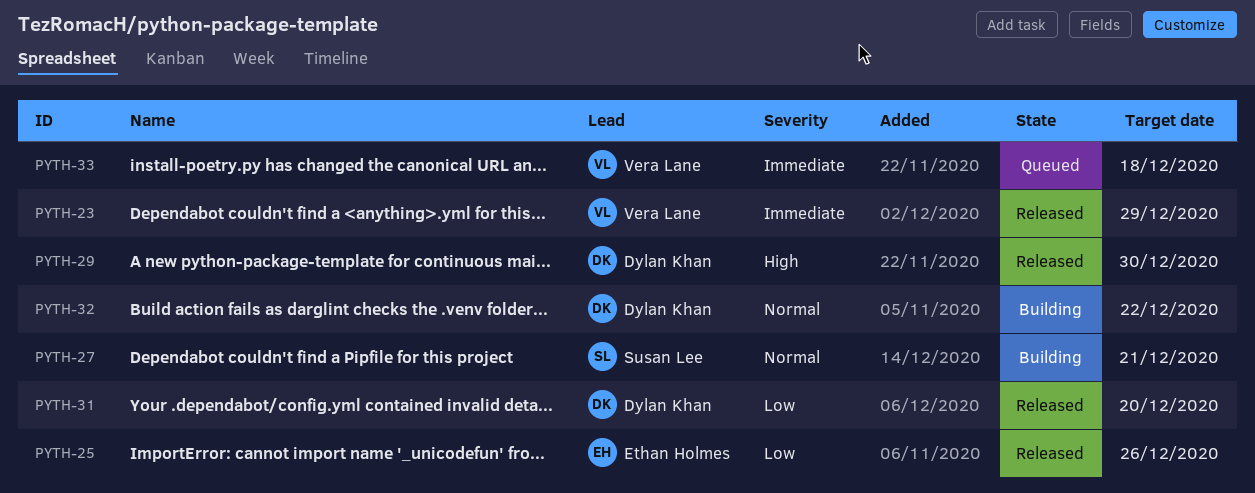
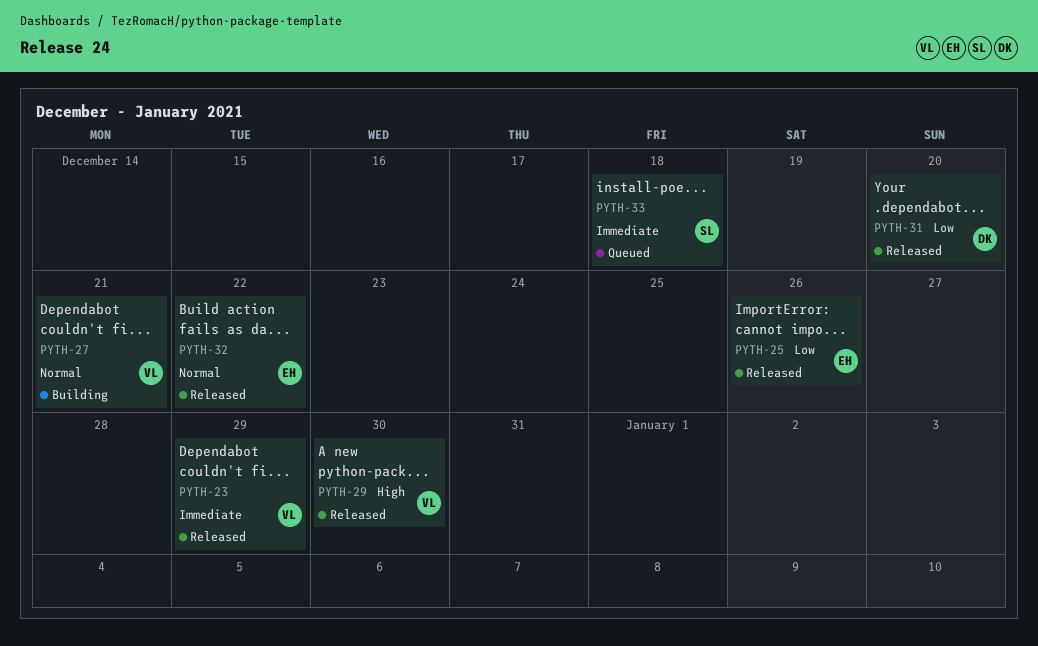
PYTH-27, owner: Susan Lee -> Vera Lane
PYTH-29, owner: Dylan Khan -> Vera Lane
PYTH-32, status: Building -> Released
PYTH-32, owner: Dylan Khan -> Ethan Holmes
PYTH-33, owner: Vera Lane -> Susan Lee

